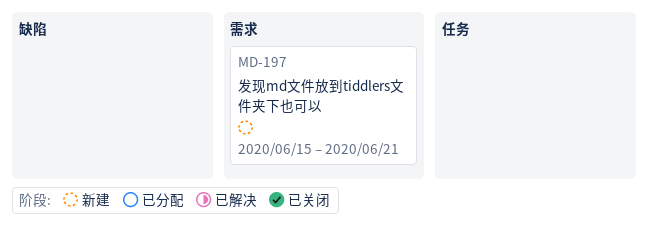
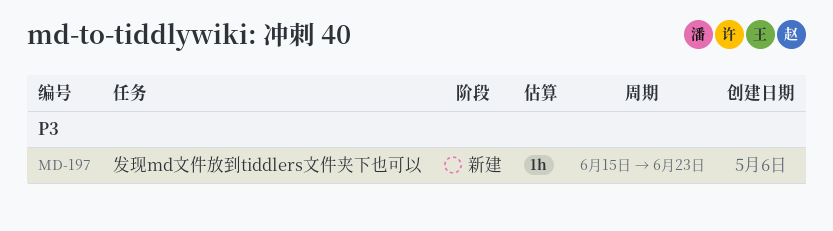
MD-197, due: Jun 21 -> Jun 23

